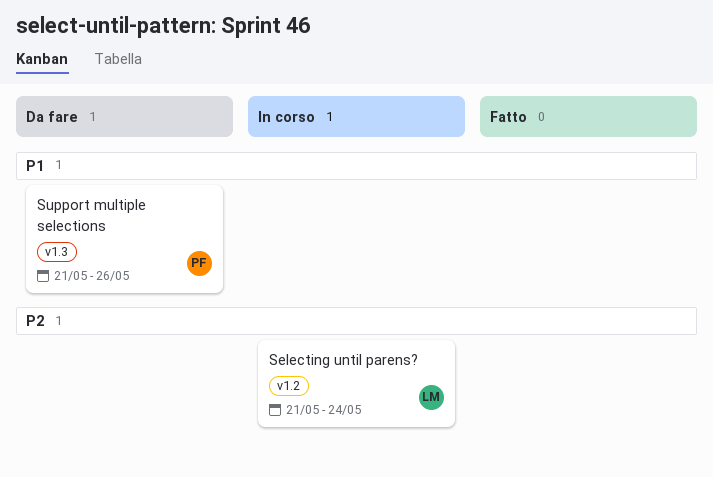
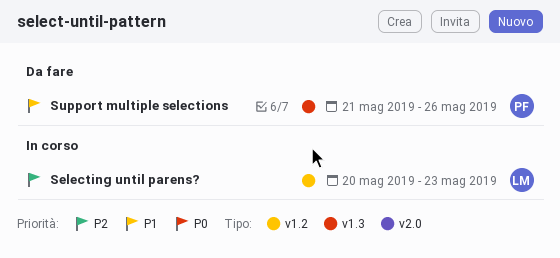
Selecting until parens?, start: May 21 -> May 20
Selecting until parens?, due: May 24 -> May 23

